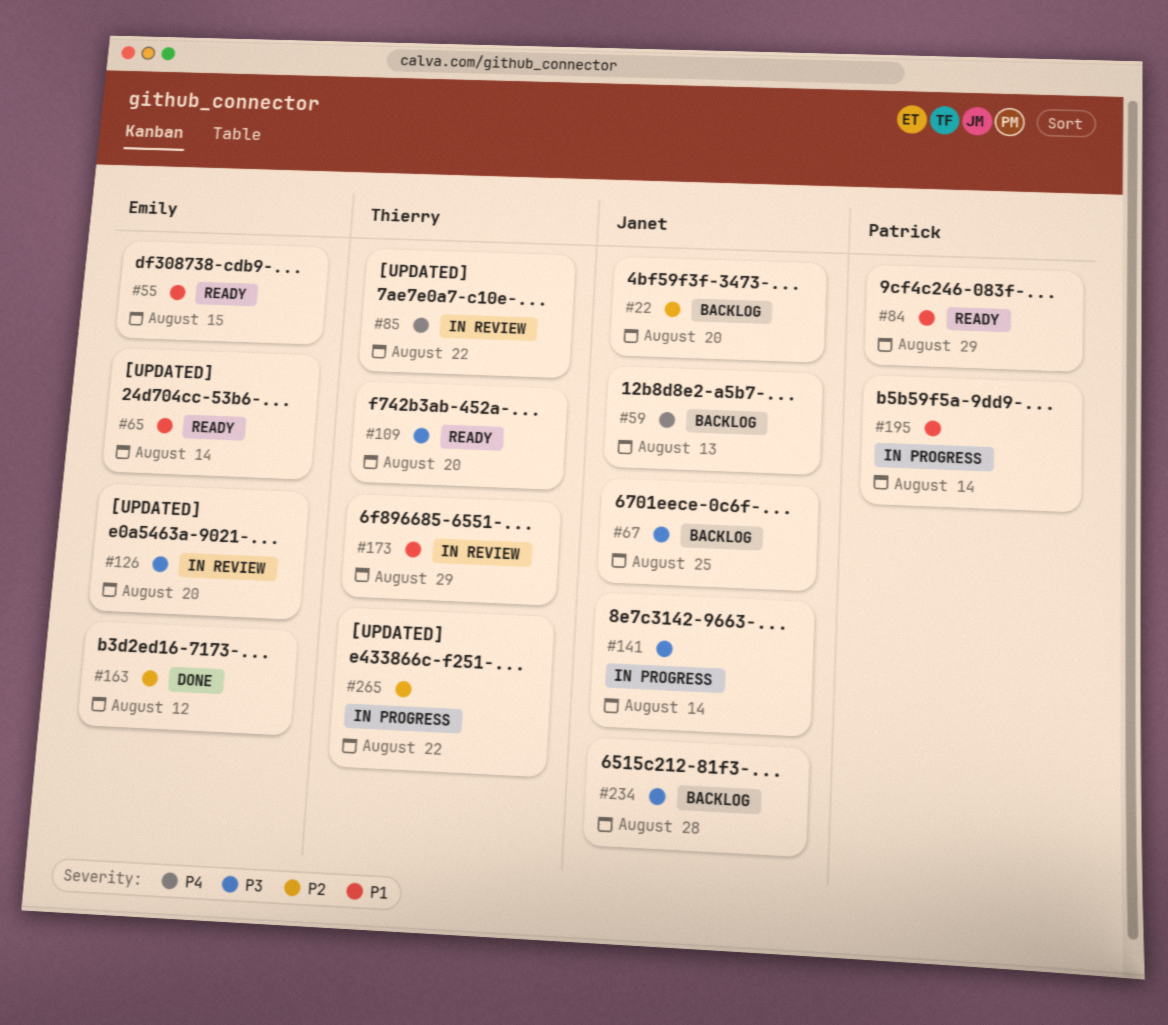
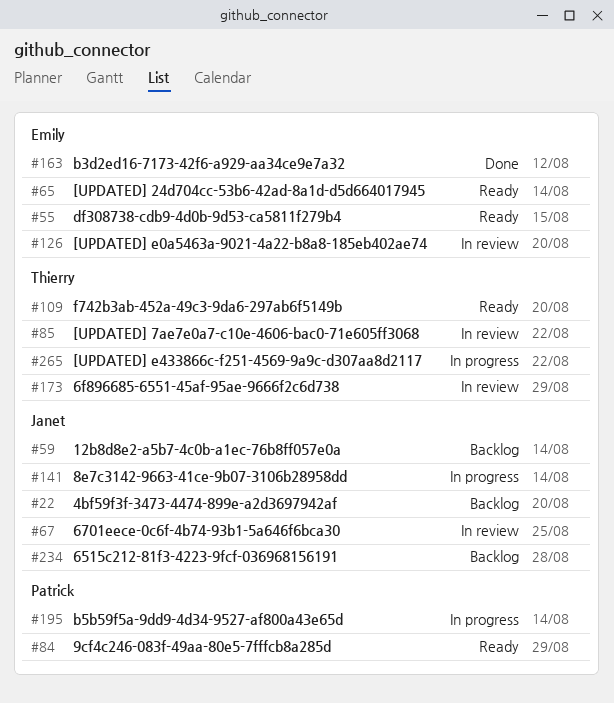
#59, due: Aug 13 -> Aug 14
#67, status: Backlog -> In review

